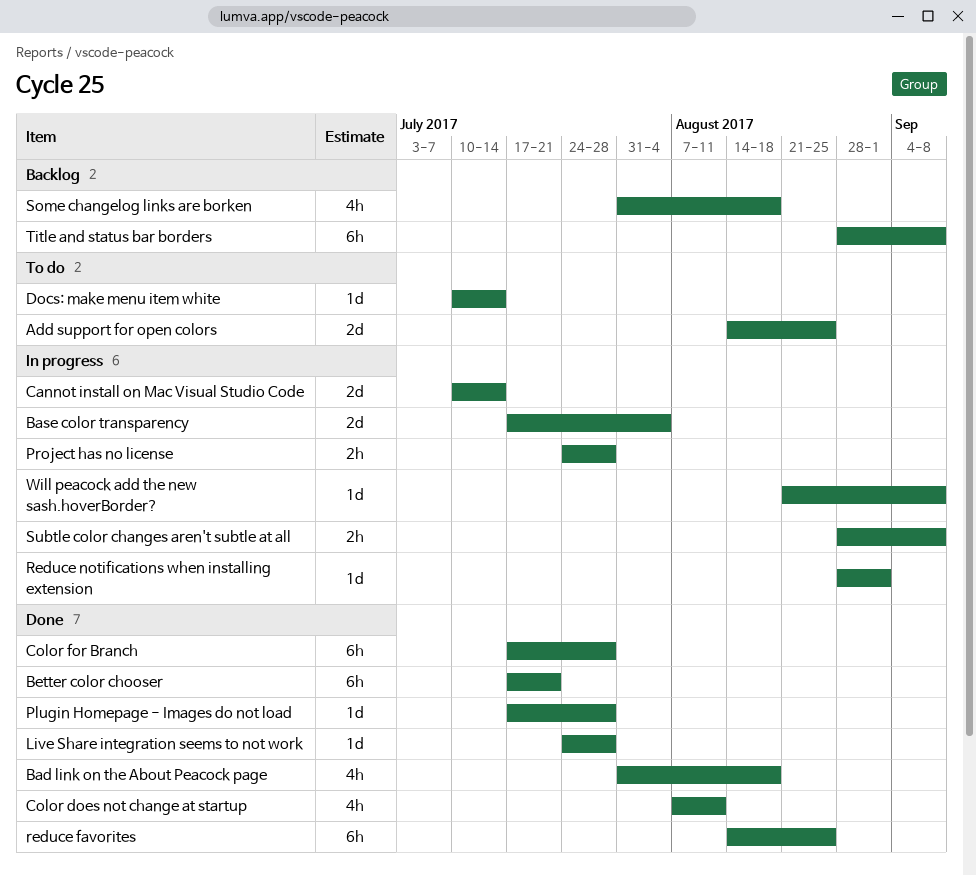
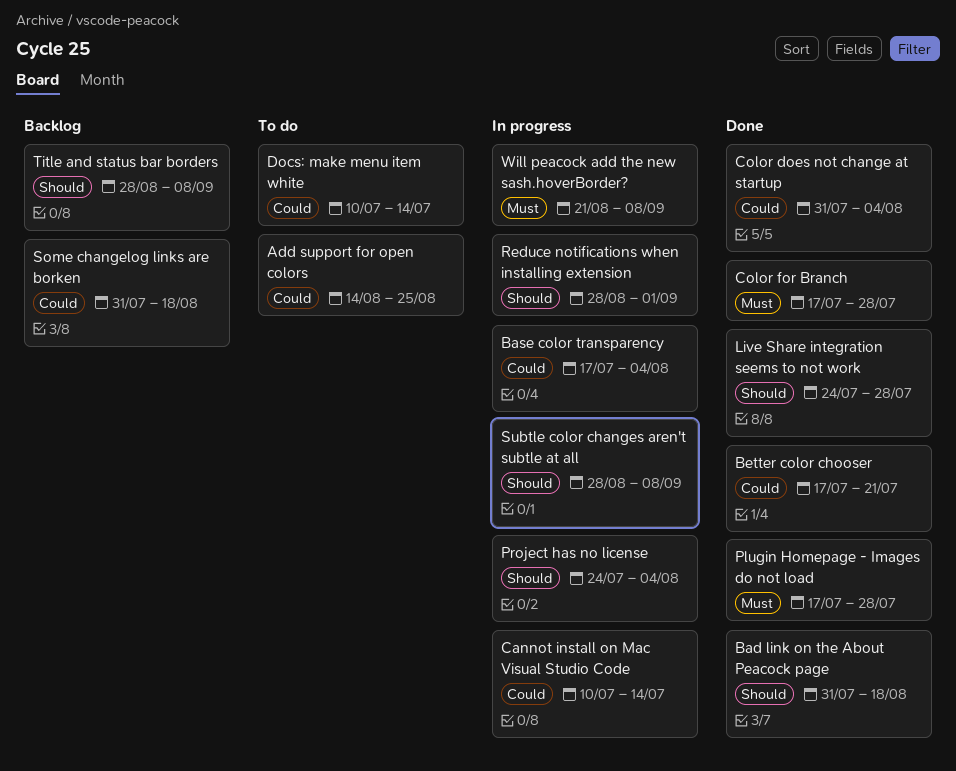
Color does not change at startup, start: Aug 7 -> Jul 31
Color does not change at startup, due: Aug 11 -> Aug 4
Project has no license, due: Jul 28 -> Aug 4
reduce favorites: present -> none

